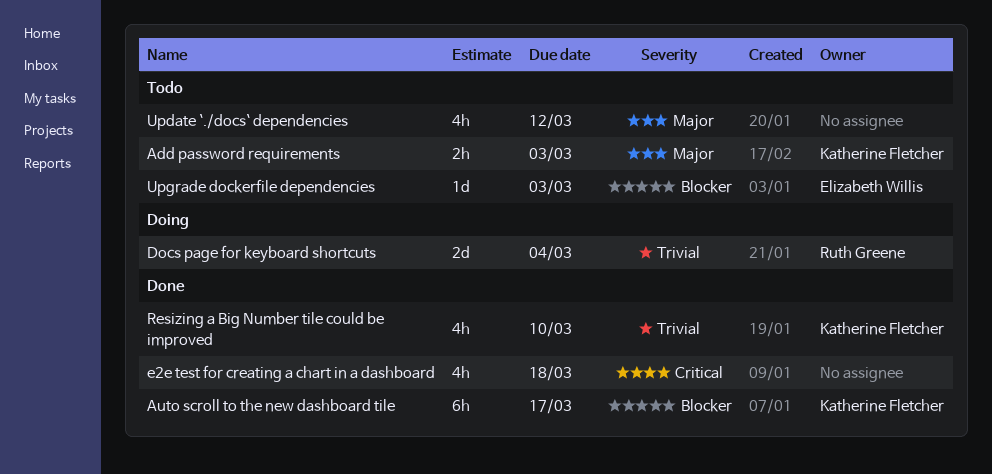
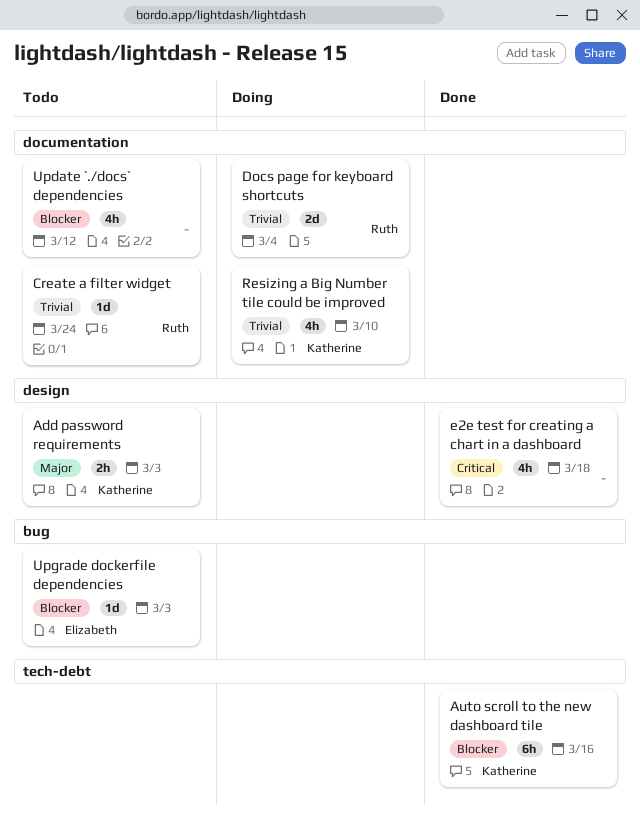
Auto scroll to the new dashboard tile, due: Mar 17 -> Mar 16
Create a filter widget: none -> present
Resizing a Big Number tile could be improved, status: Done -> Doing
Update `./docs` dependencies, priority: Major -> Blocker

